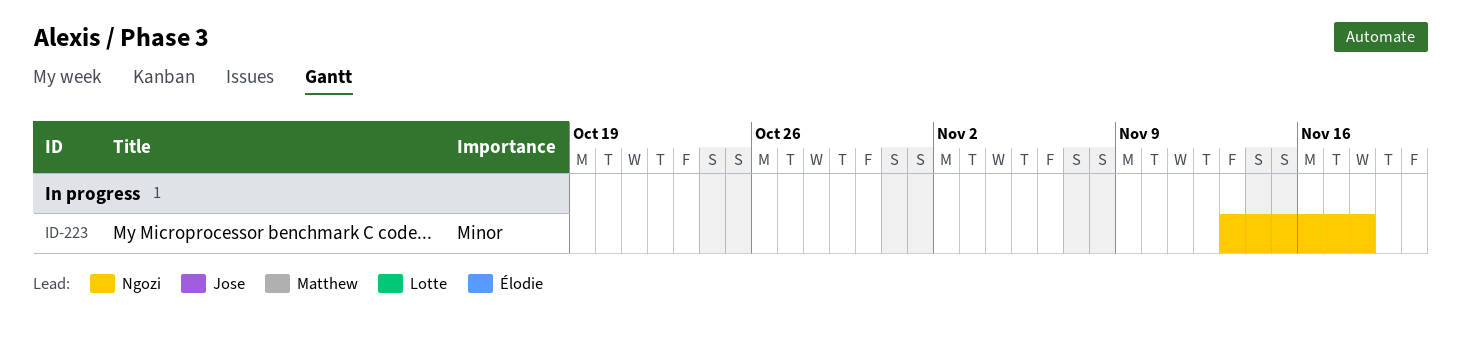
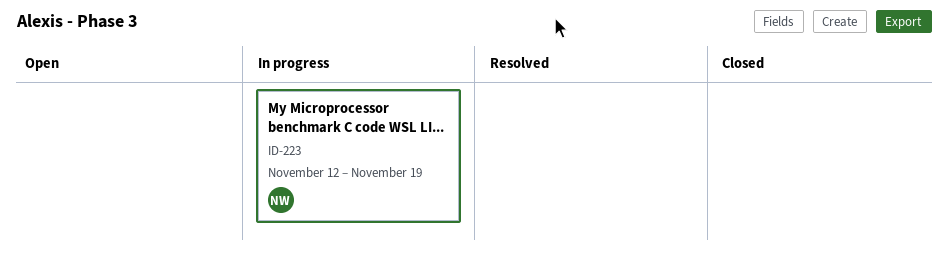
ID-223, start: Nov 13 -> Nov 12
ID-223, due: Nov 18 -> Nov 19

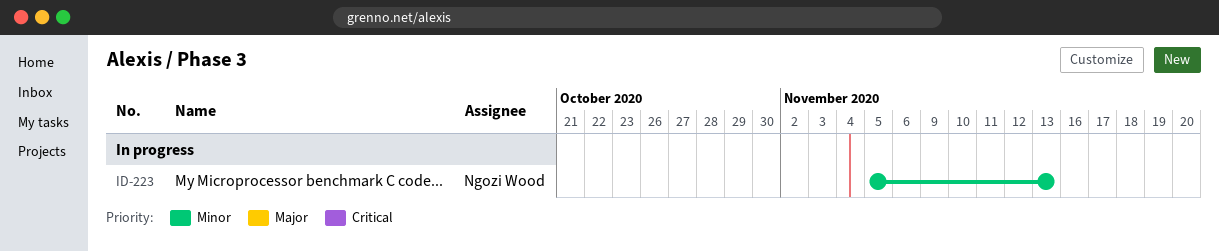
ID-223, start: Nov 12 -> Nov 5
ID-223, due: Nov 19 -> Nov 13

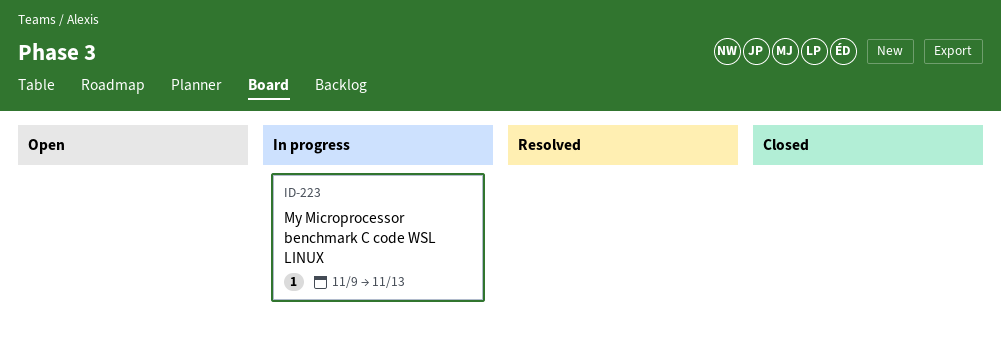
ID-223, start: Nov 5 -> Nov 9

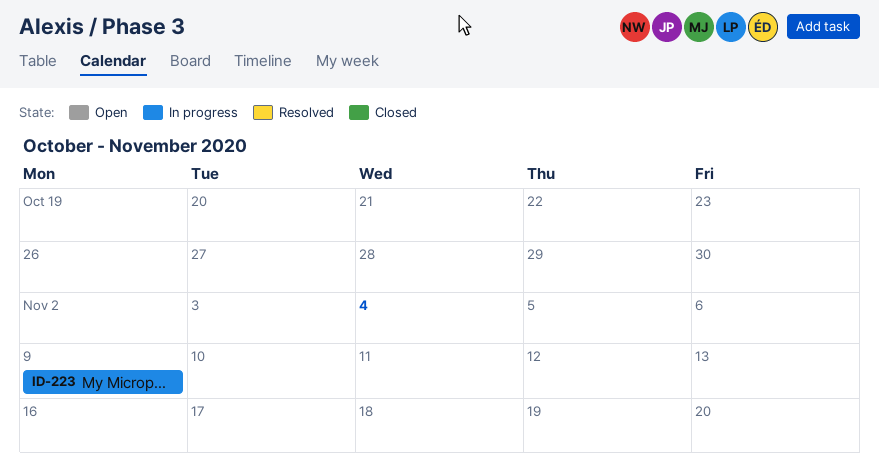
ID-223, due: Nov 13 -> Nov 9

